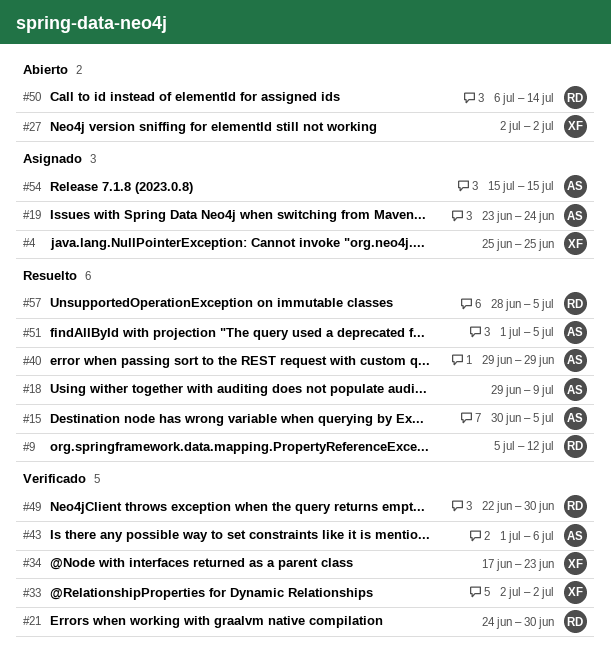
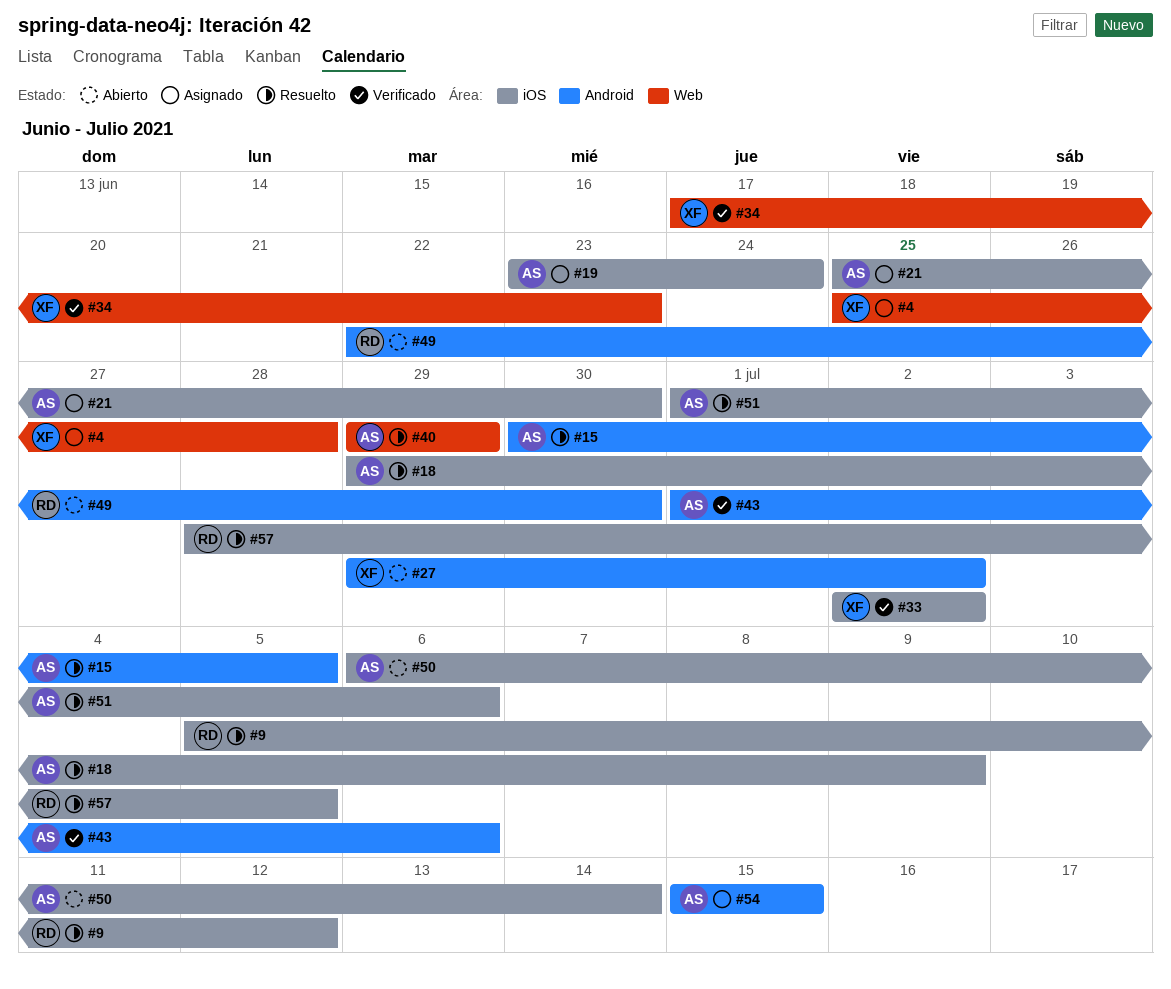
#4, due: Jun 25 -> Jun 28
#21, status: Verificado -> Asignado
#21, owner: RD -> AS
#21, start: Jun 24 -> Jun 25
#27, start: Jul 2 -> Jun 29
#49, status: Verificado -> Abierto
#50, owner: RD -> AS
#51, due: Jul 5 -> Jul 6

